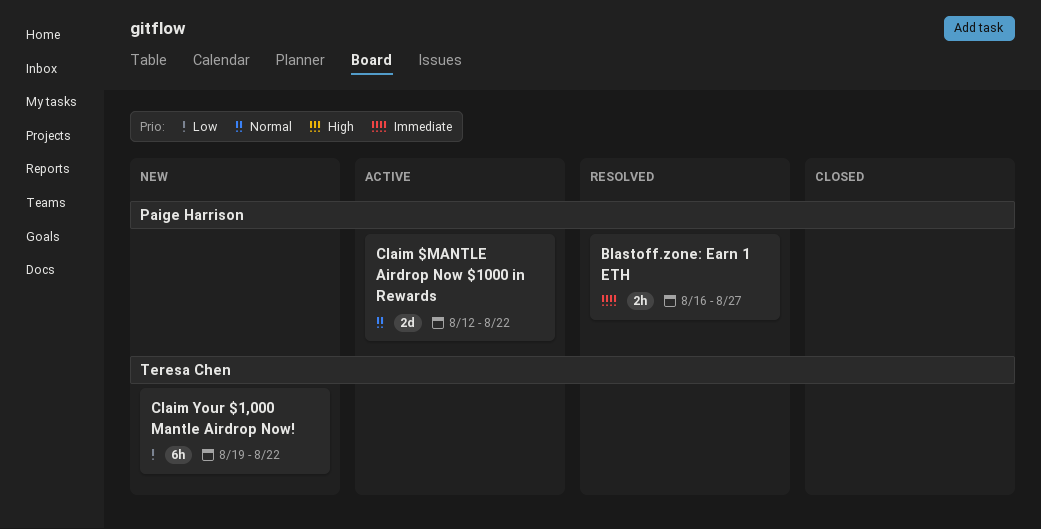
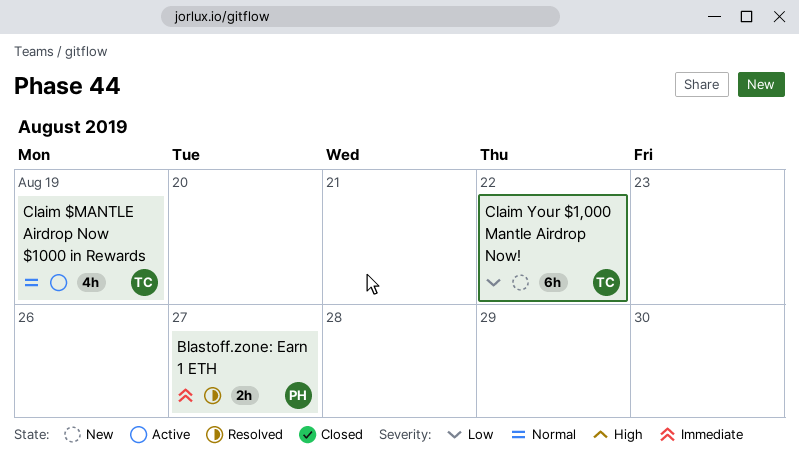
Claim $MANTLE Airdrop Now $1000 in Rewards, owner: Paige Harrison -> Teresa Chen
Claim $MANTLE Airdrop Now $1000 in Rewards, estimate: 2d -> 4h
Claim $MANTLE Airdrop Now $1000 in Rewards, due: Aug 22 -> Aug 19

